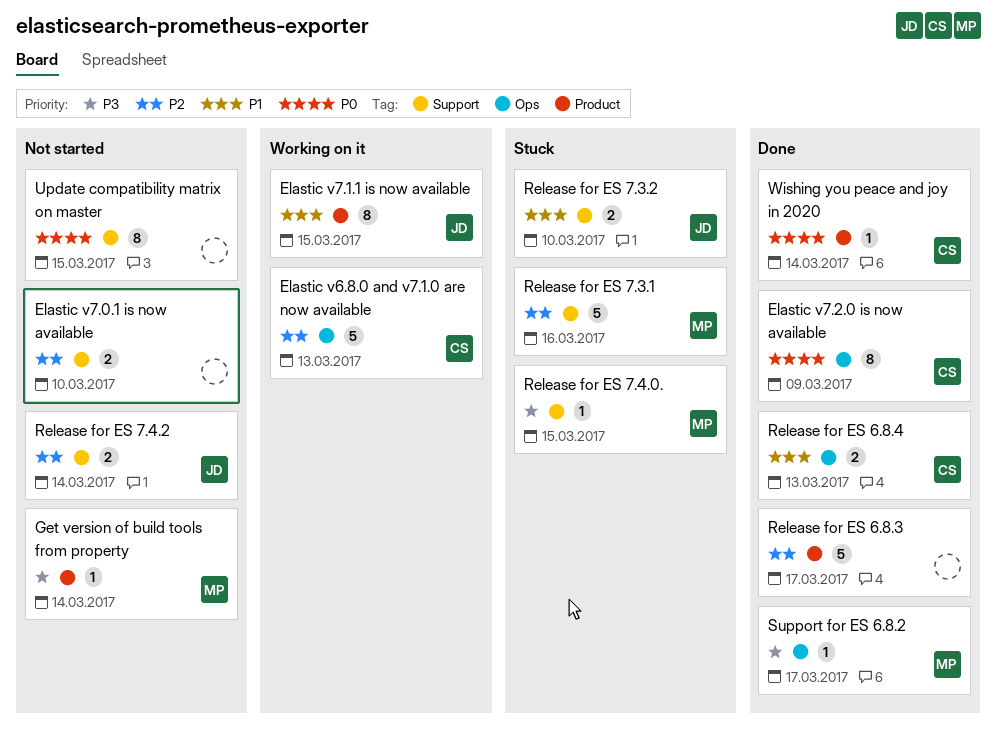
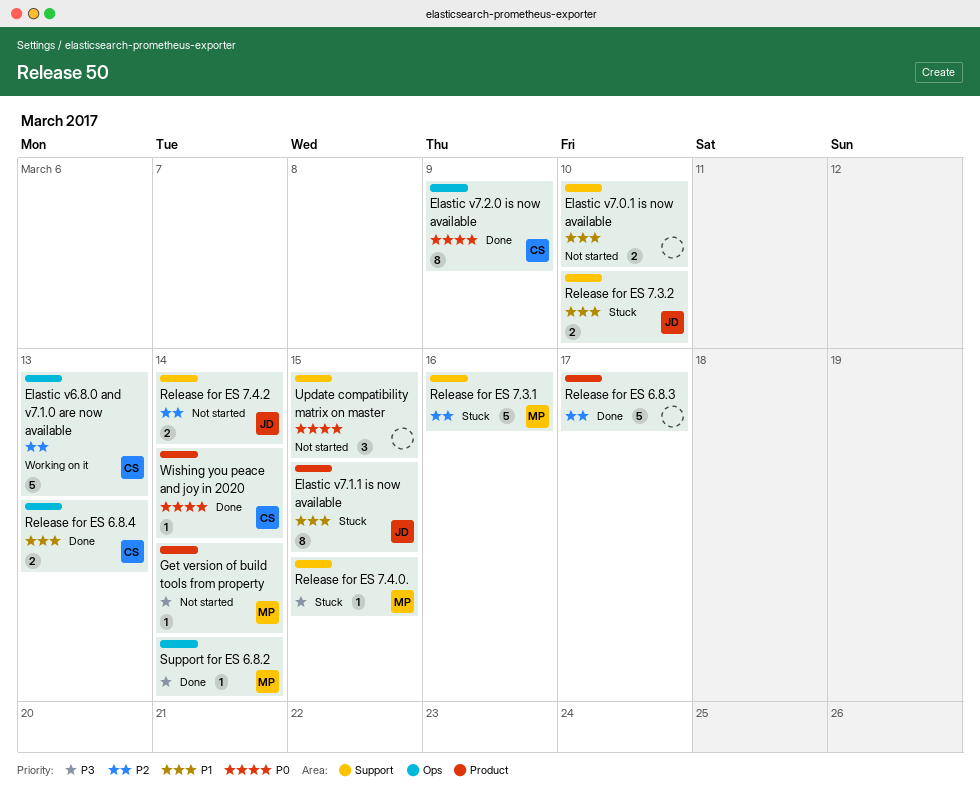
Elastic v7.0.1 is now available, priority: P2 -> P1
Elastic v7.1.1 is now available, status: Working on it -> Stuck
Support for ES 6.8.2, due: Mar 17 -> Mar 14
Update compatibility matrix on master, estimate: 8 -> 3

